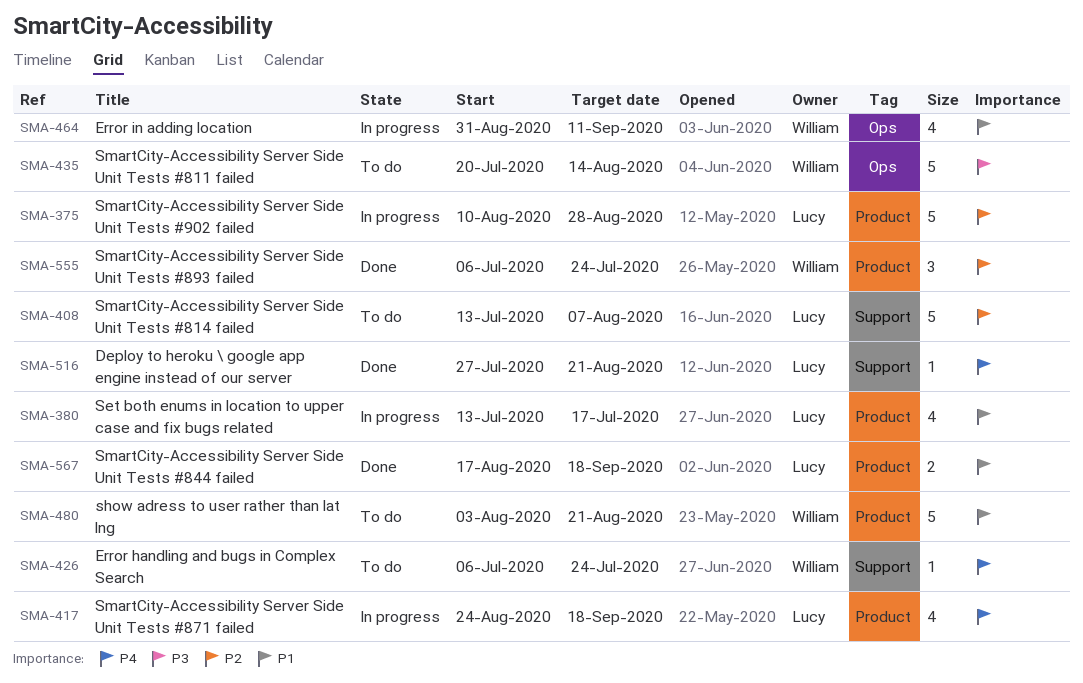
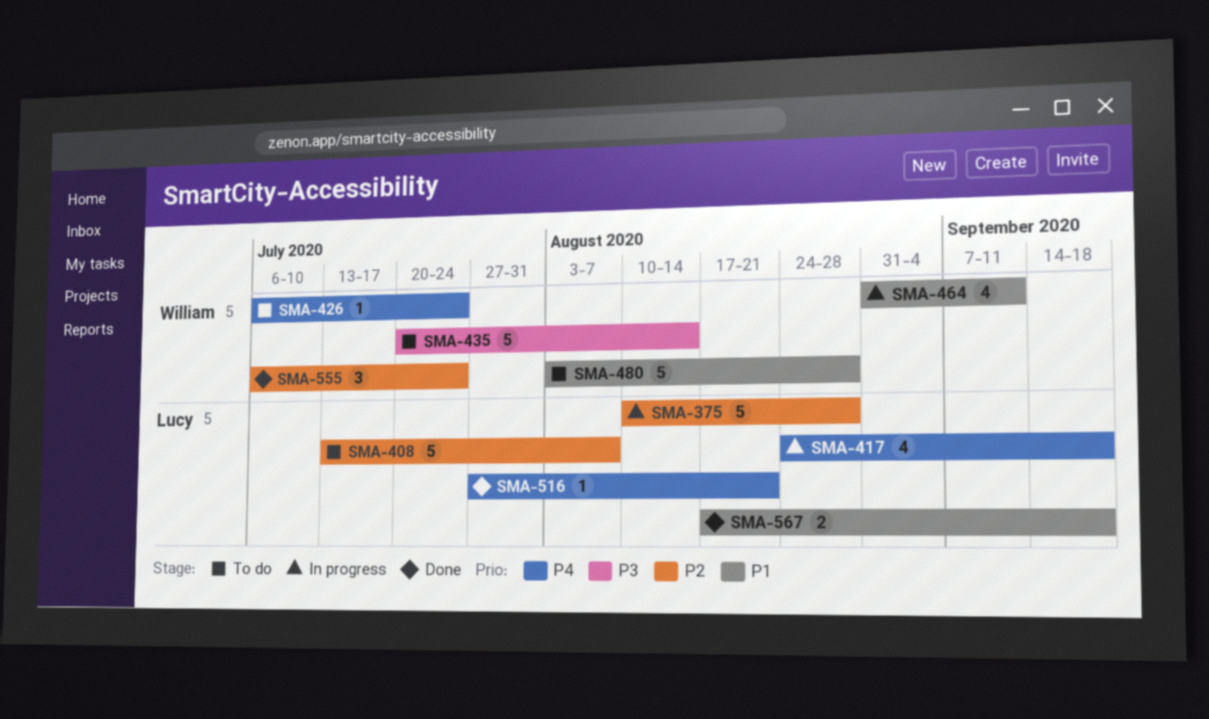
SMA-380: present -> none
SMA-480, due: Aug 21 -> Aug 28

